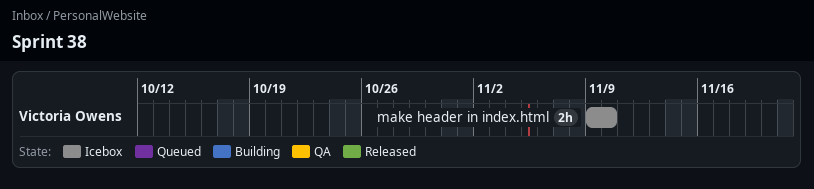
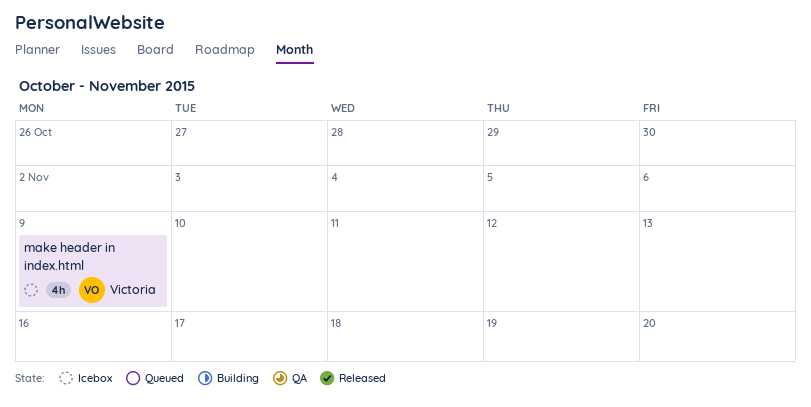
make header in index.html, estimate: 2h -> 4h
make header in index.html, due: Nov 10 -> Nov 9

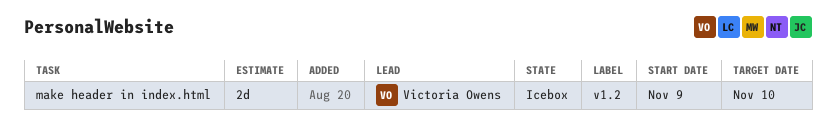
make header in index.html, estimate: 4h -> 2d
make header in index.html, due: Nov 9 -> Nov 10

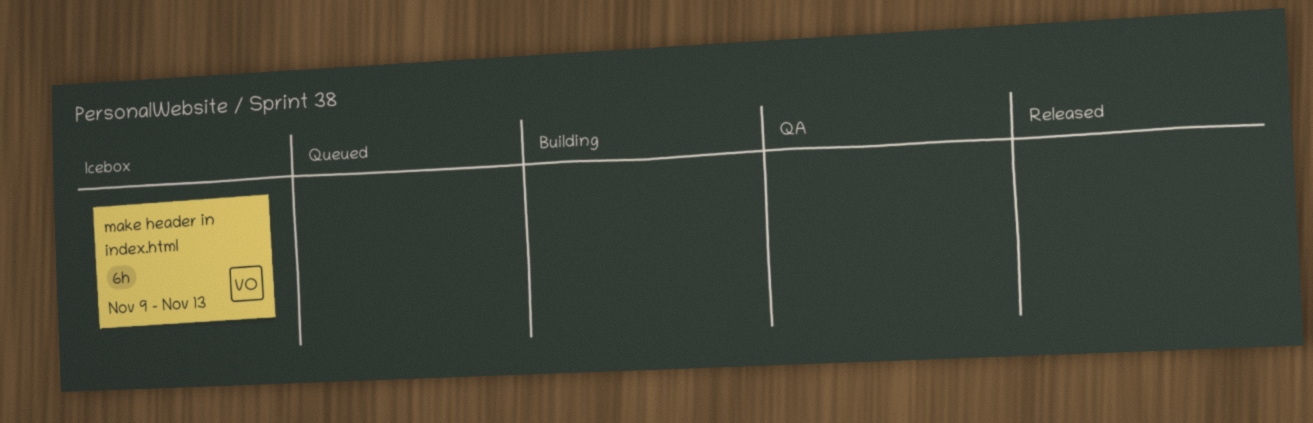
make header in index.html, estimate: 2d -> 6h
make header in index.html, due: Nov 10 -> Nov 13

